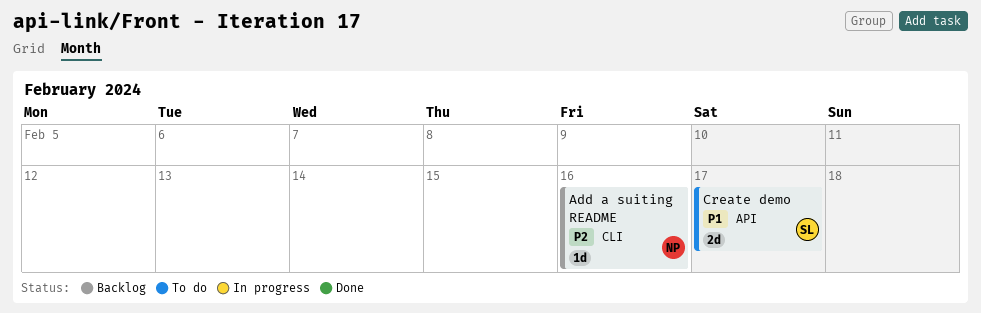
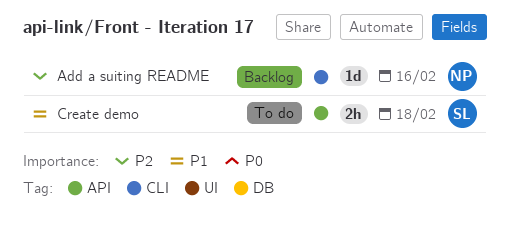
Create demo, estimate: 2d -> 2h
Create demo, due: Feb 17 -> Feb 18

